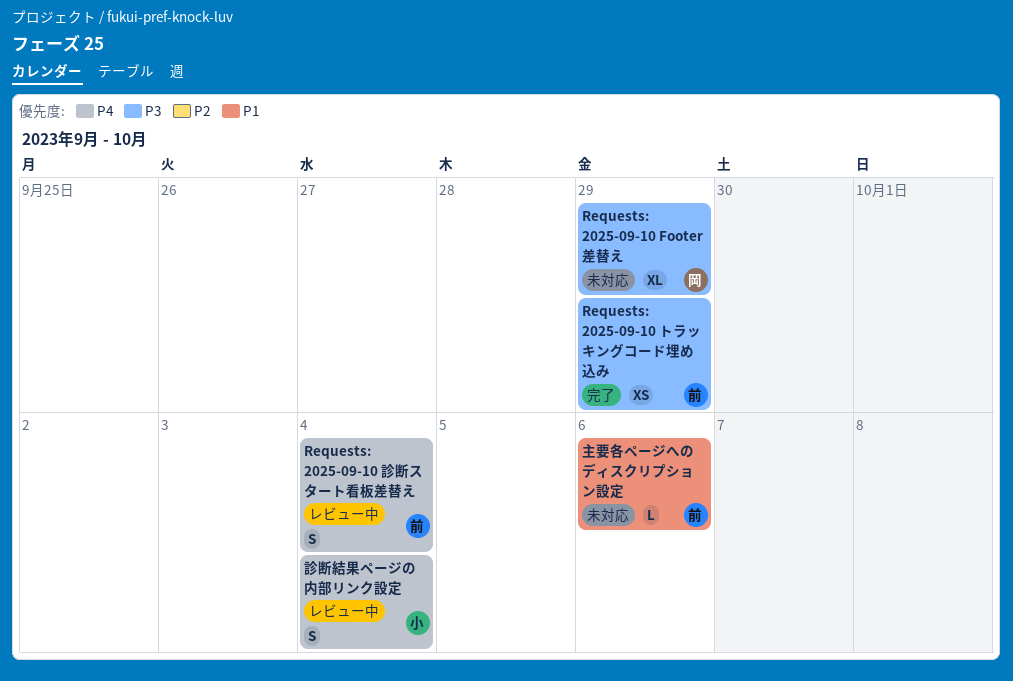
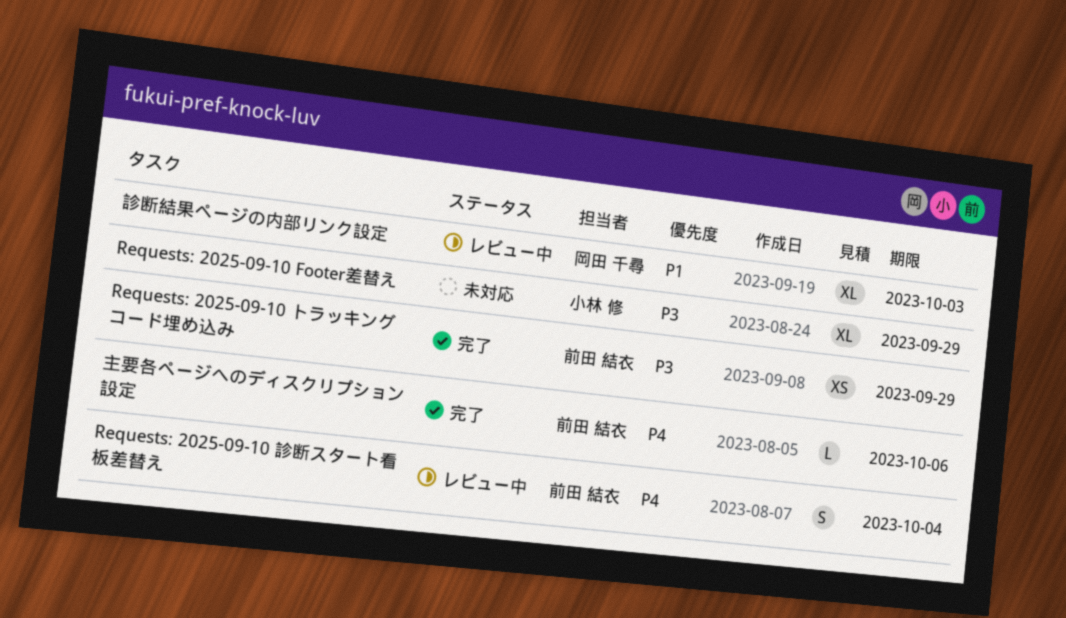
Requests: 2025-09-10 Footer差替え, owner: 岡田 千尋 -> 小林 修
主要各ページへのディスクリプション設定, status: 未対応 -> 完了
主要各ページへのディスクリプション設定, priority: P1 -> P4
診断結果ページの内部リンク設定, owner: 小林 修 -> 岡田 千尋
診断結果ページの内部リンク設定, priority: P4 -> P1
診断結果ページの内部リンク設定, estimate: S -> XL
診断結果ページの内部リンク設定, due: Oct 4 -> Oct 3

